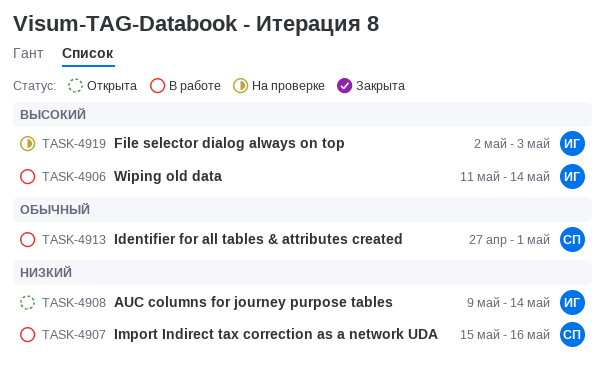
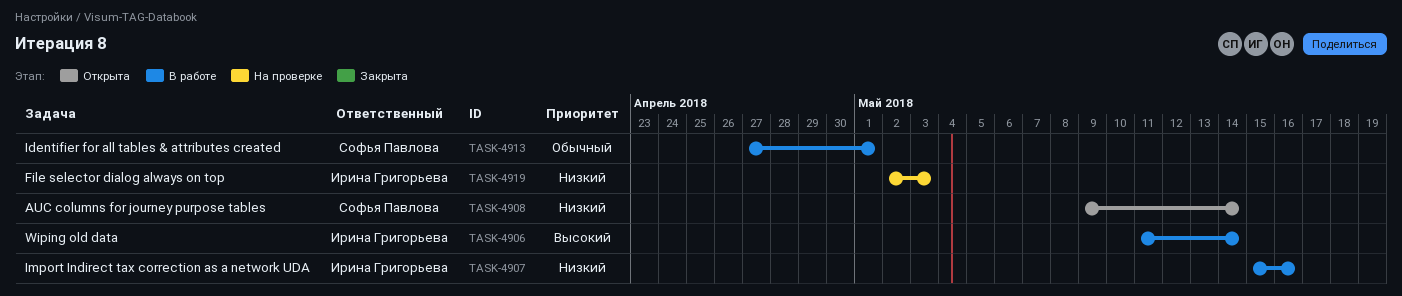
TASK-4907, owner: Софья Павлова -> Ирина Григорьева
TASK-4908, owner: Ирина Григорьева -> Софья Павлова
TASK-4919, priority: Высокий -> Низкий

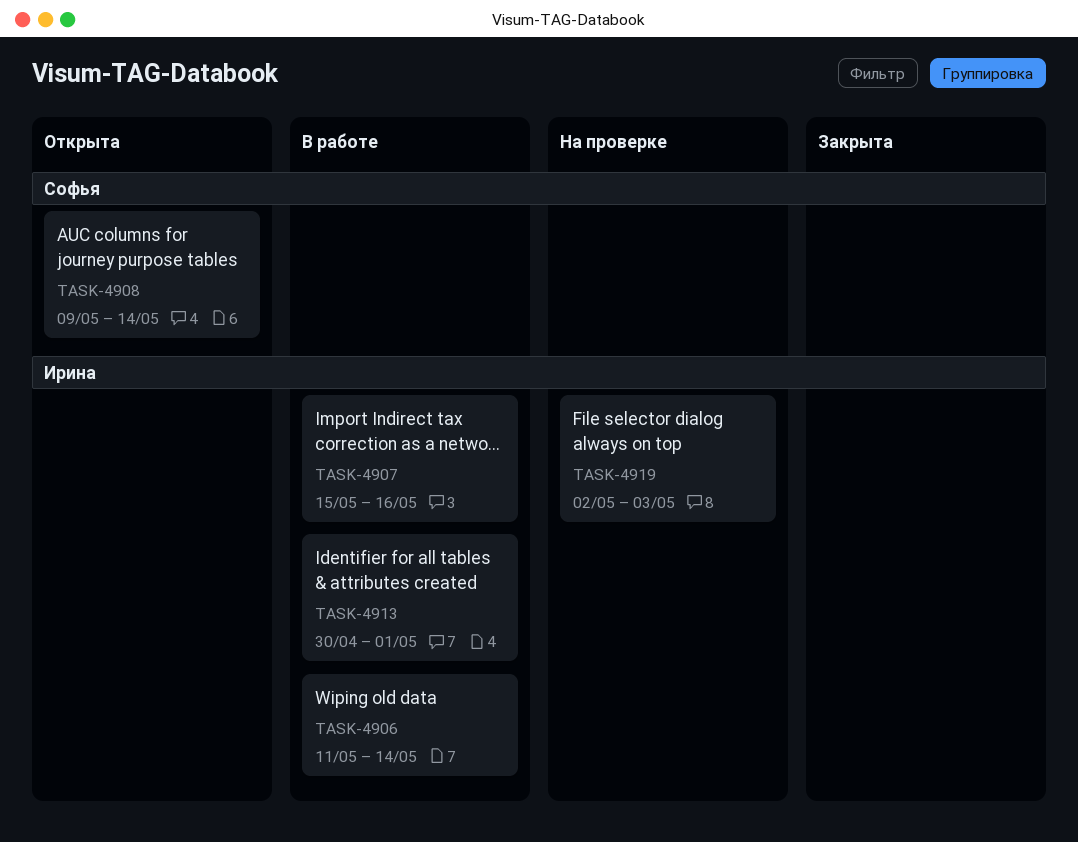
TASK-4913, owner: Софья Павлова -> Ирина Григорьева
TASK-4913, start: Apr 27 -> Apr 30

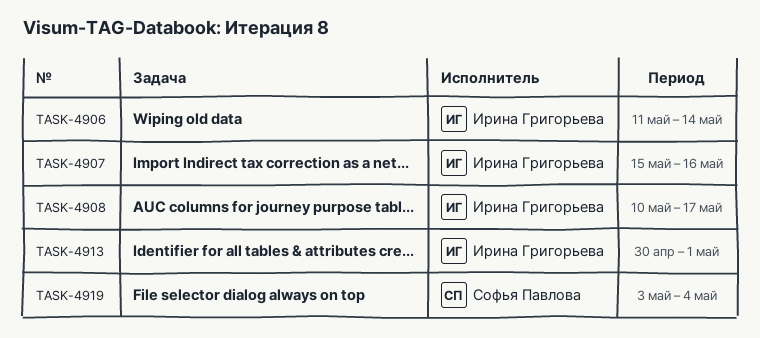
TASK-4908, owner: Софья Павлова -> Ирина Григорьева
TASK-4908, start: May 9 -> May 10
TASK-4908, due: May 14 -> May 17
TASK-4919, owner: Ирина Григорьева -> Софья Павлова
TASK-4919, start: May 2 -> May 3
TASK-4919, due: May 3 -> May 4

